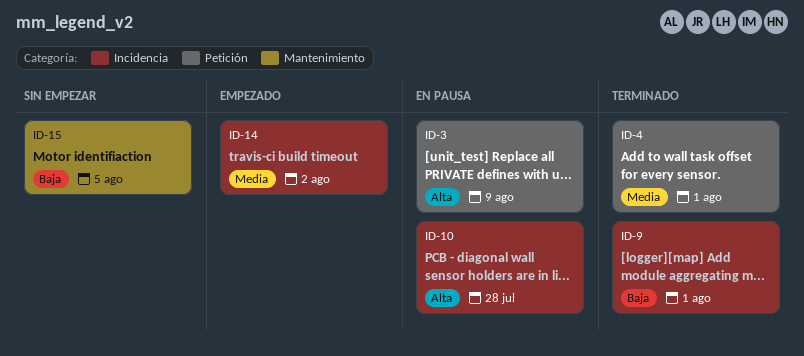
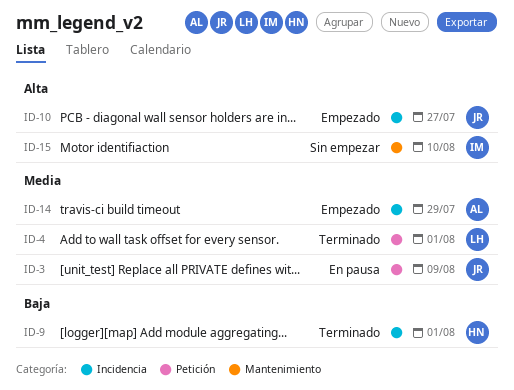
ID-3, priority: Alta -> Media
ID-10, status: En pausa -> Empezado
ID-10, due: Jul 28 -> Jul 27
ID-14, due: Aug 2 -> Jul 29
ID-15, priority: Baja -> Alta
ID-15, due: Aug 5 -> Aug 10

